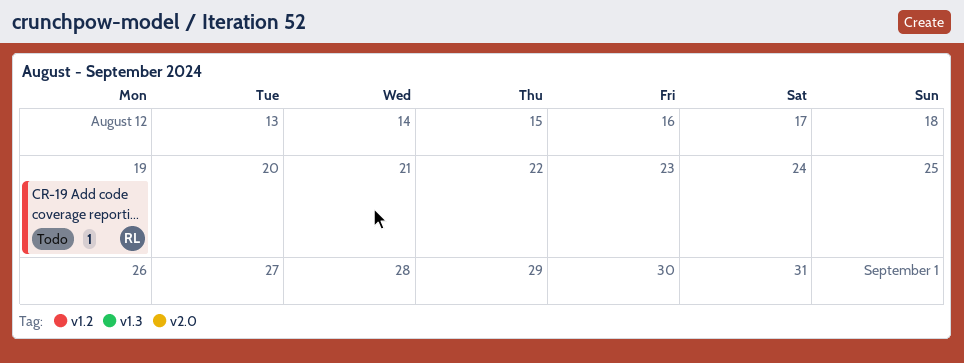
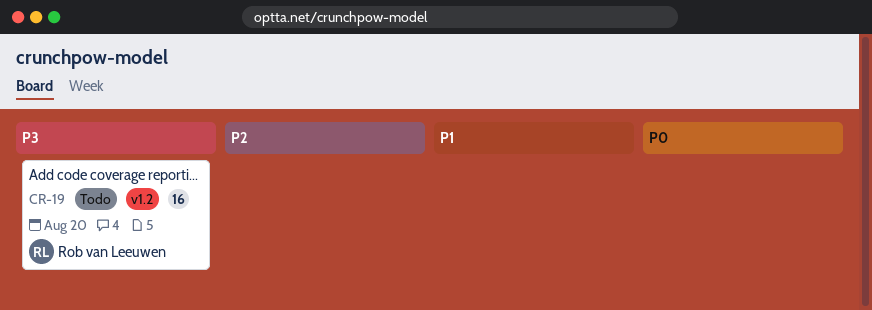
CR-19, estimate: 1 -> 16
CR-19, due: Aug 19 -> Aug 20

